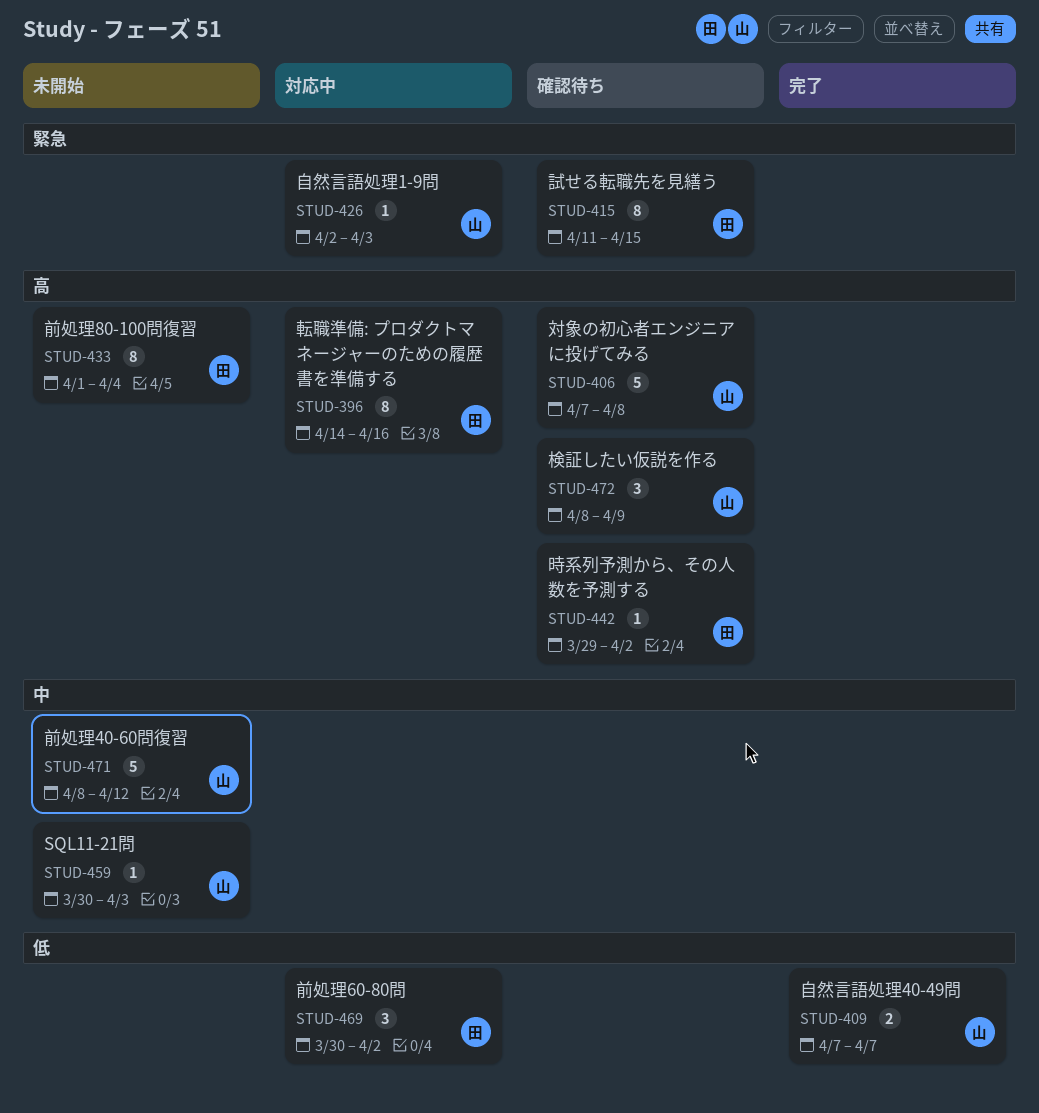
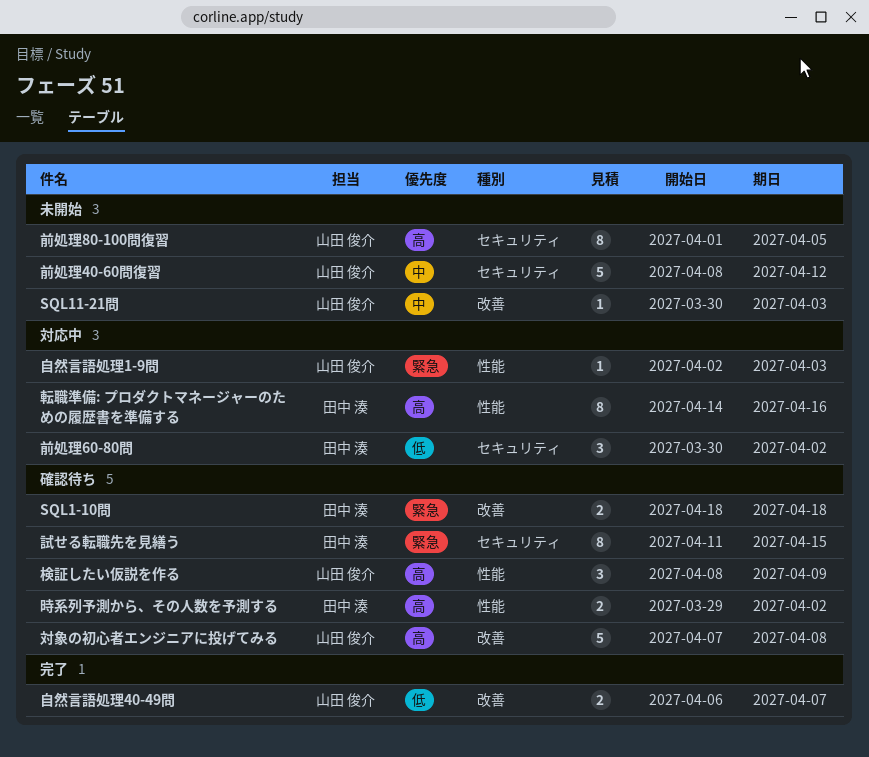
SQL1-10問: none -> present
前処理80-100問復習, owner: 田中 湊 -> 山田 俊介
前処理80-100問復習, due: Apr 4 -> Apr 5
時系列予測から、その人数を予測する, estimate: 1 -> 2
自然言語処理40-49問, start: Apr 7 -> Apr 6

